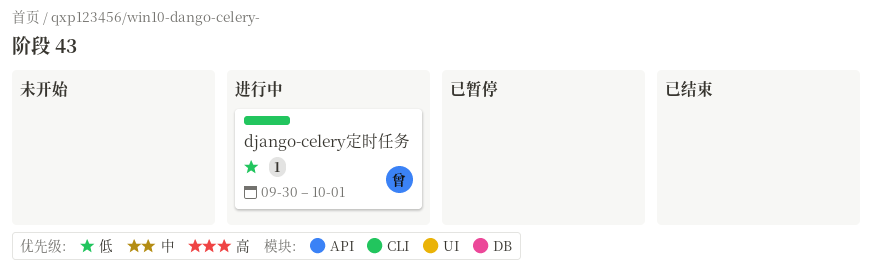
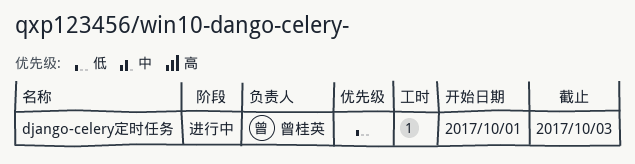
django-celery定时任务, start: Sep 30 -> Oct 1
django-celery定时任务, due: Oct 1 -> Oct 3

